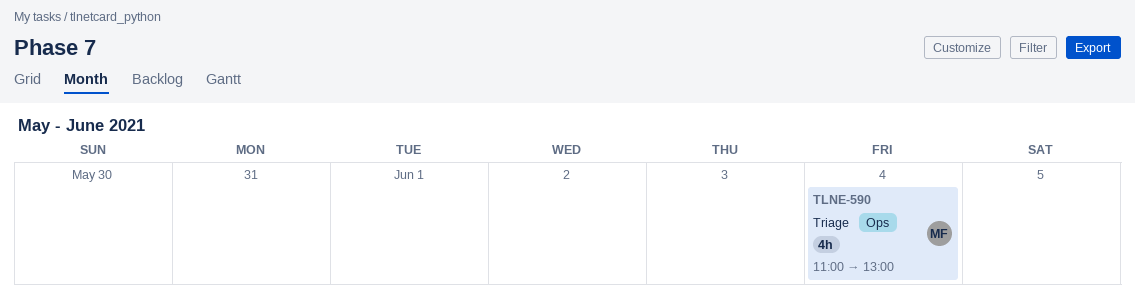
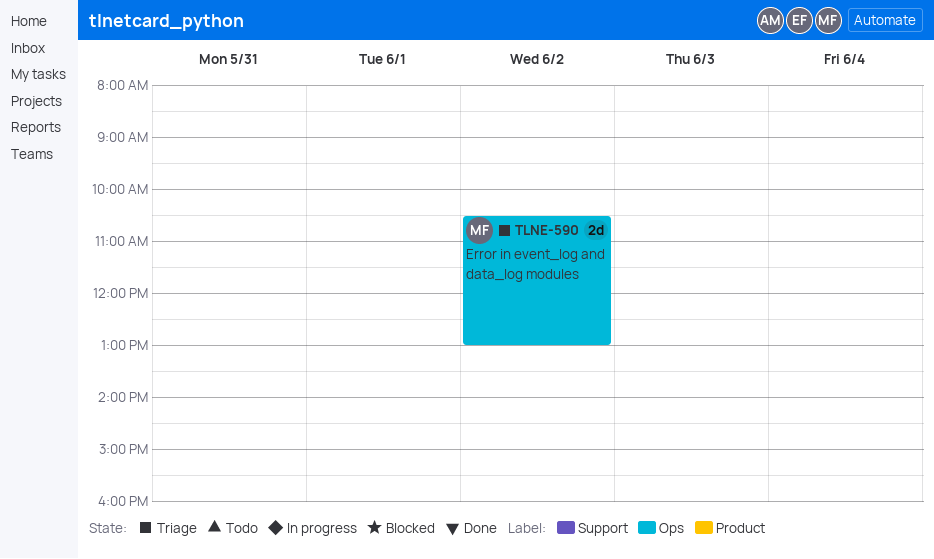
TLNE-590, estimate: 4h -> 2d
TLNE-590, day: Jun 4 -> Jun 2
TLNE-590, begins: 11:00 -> 10:30

